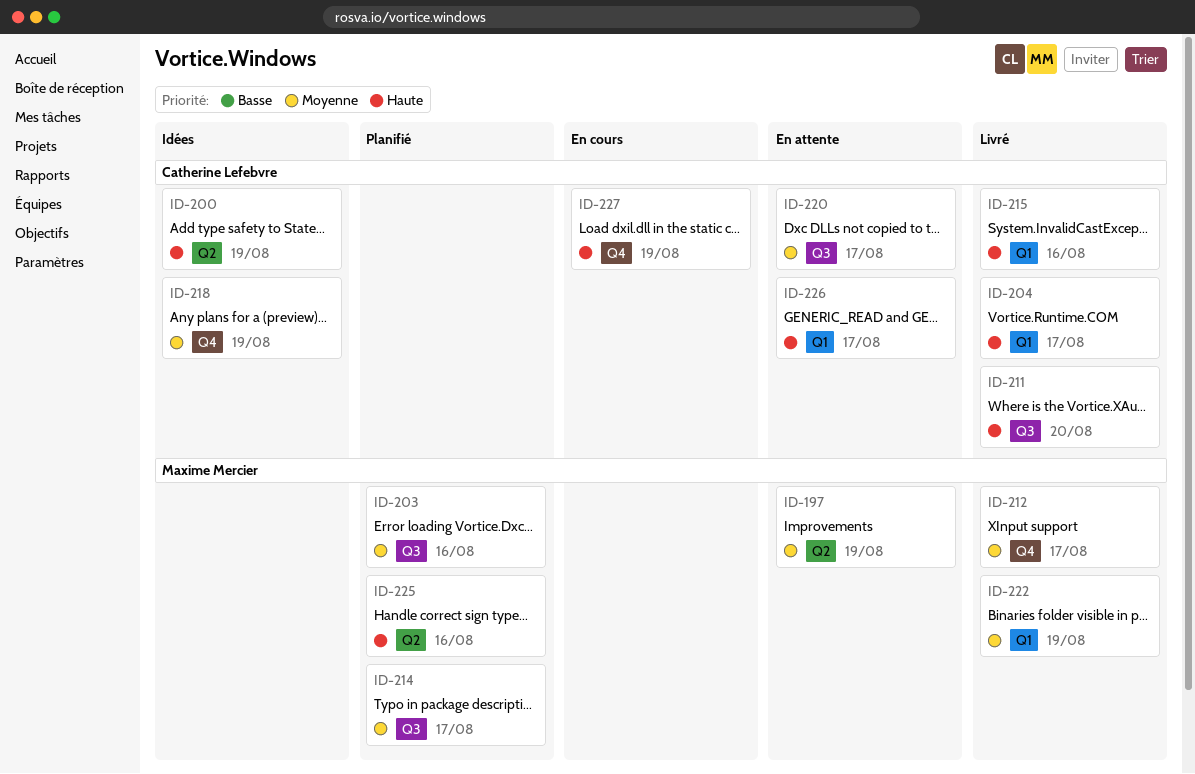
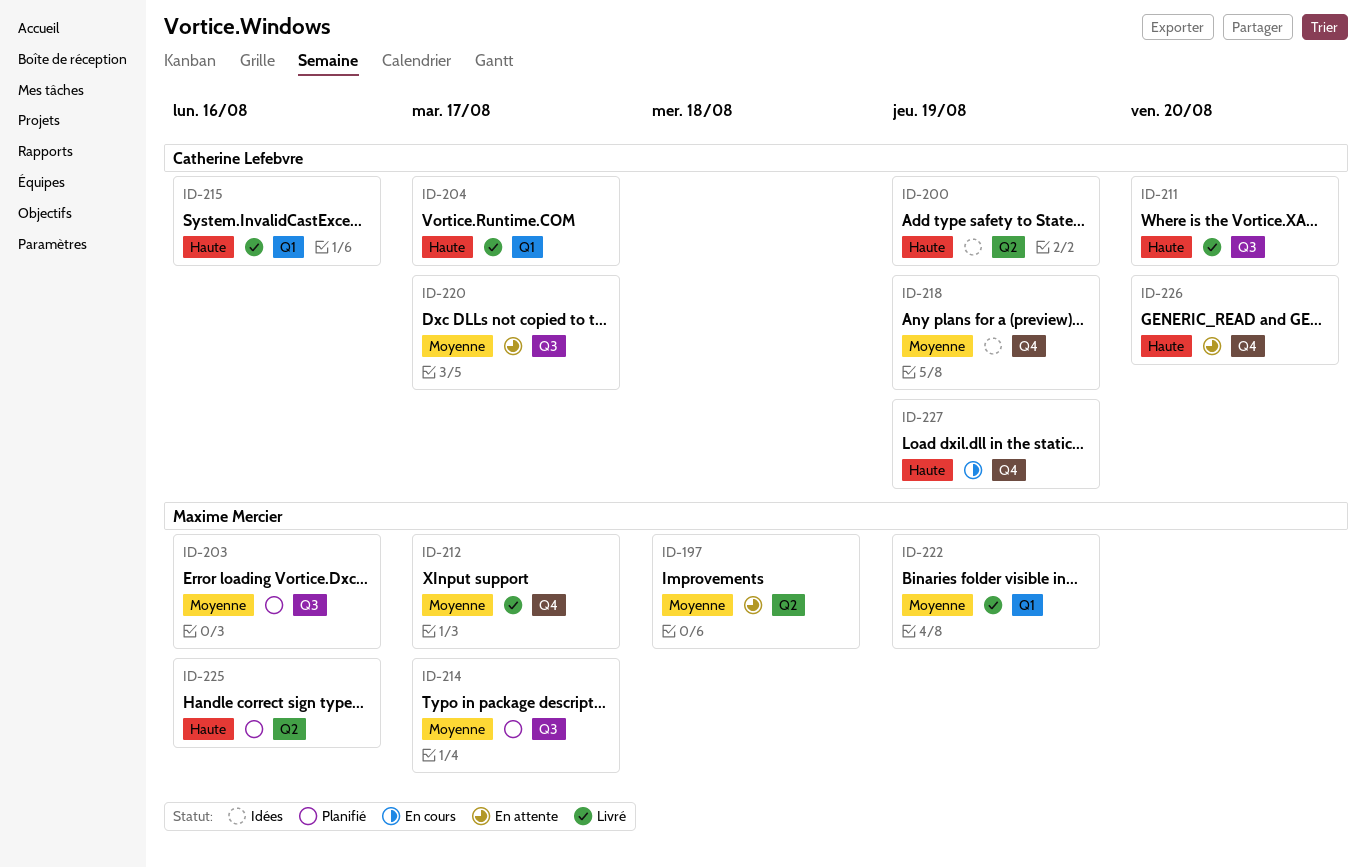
ID-197, due: Aug 19 -> Aug 18
ID-226, label: Q1 -> Q4
ID-226, due: Aug 17 -> Aug 20

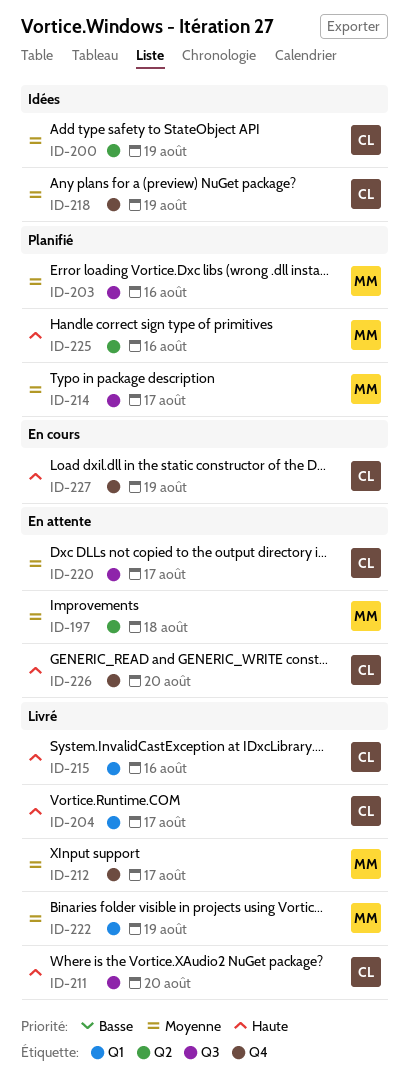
ID-200, priority: Haute -> Moyenne

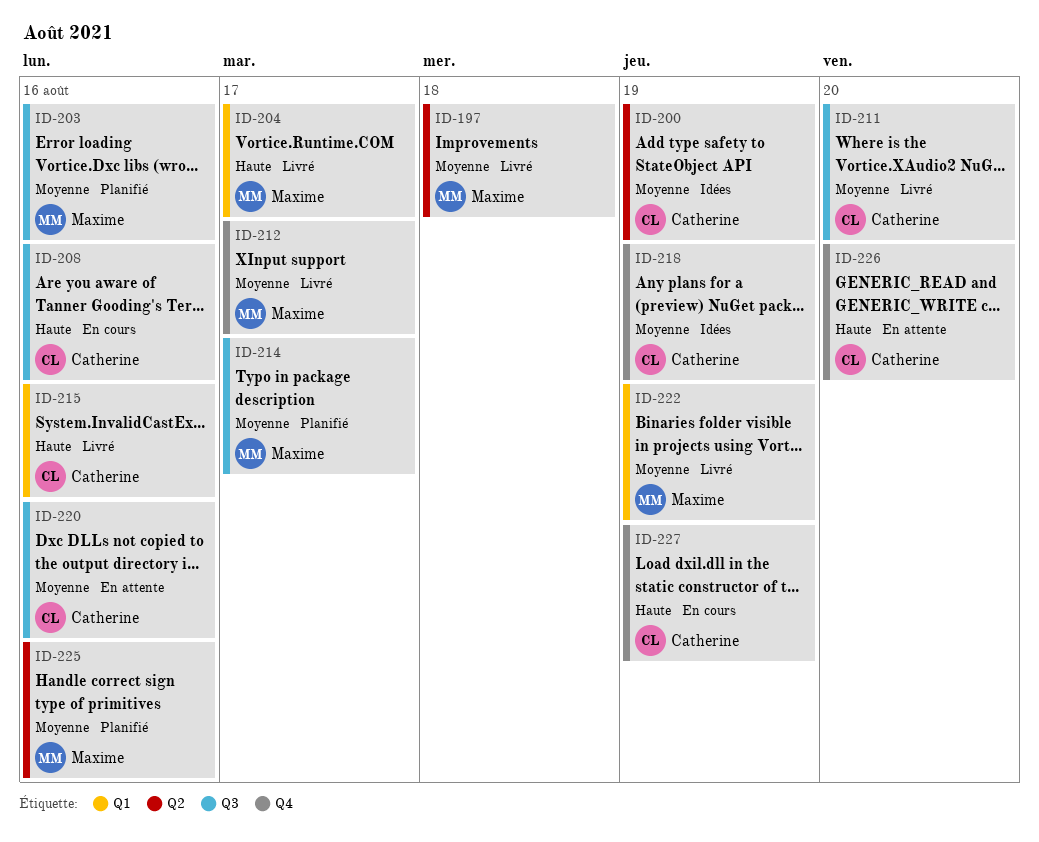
ID-197, status: En attente -> Livré
ID-204, owner: Catherine -> Maxime
ID-208: none -> present
ID-211, priority: Haute -> Moyenne
ID-220, due: Aug 17 -> Aug 16
ID-225, priority: Haute -> Moyenne

